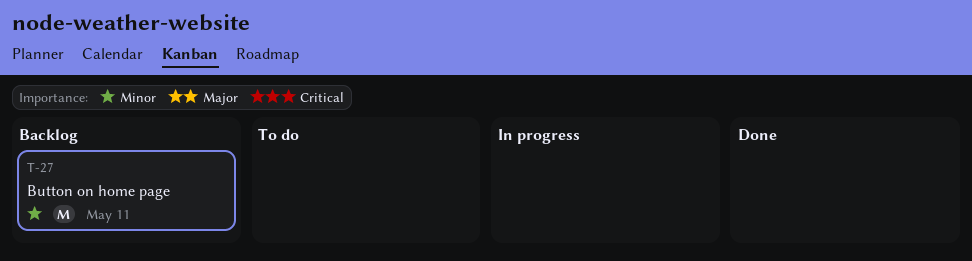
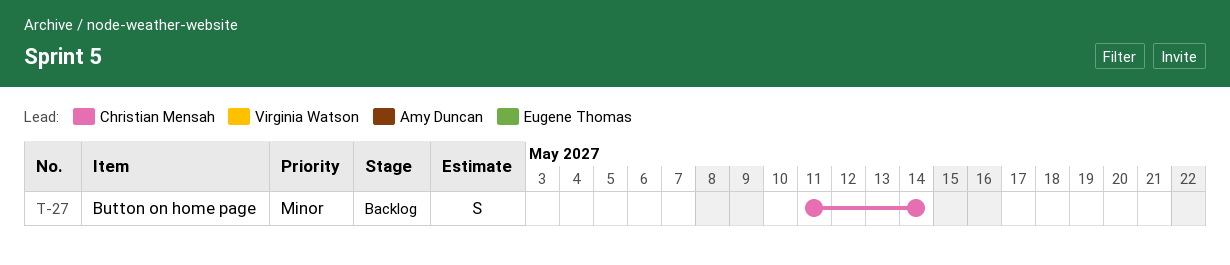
T-27, estimate: M -> S
T-27, due: May 11 -> May 14

